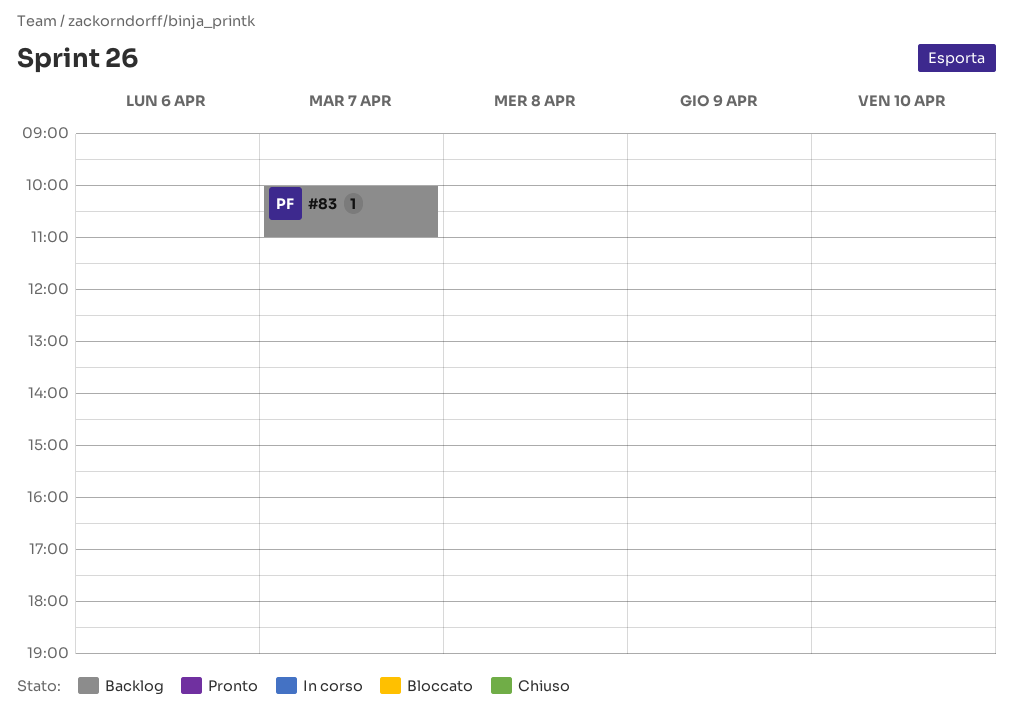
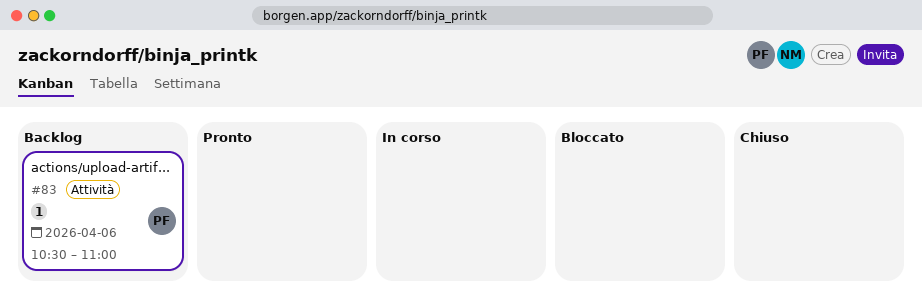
#83, day: Apr 7 -> Apr 6
#83, begins: 10:00 -> 10:30

